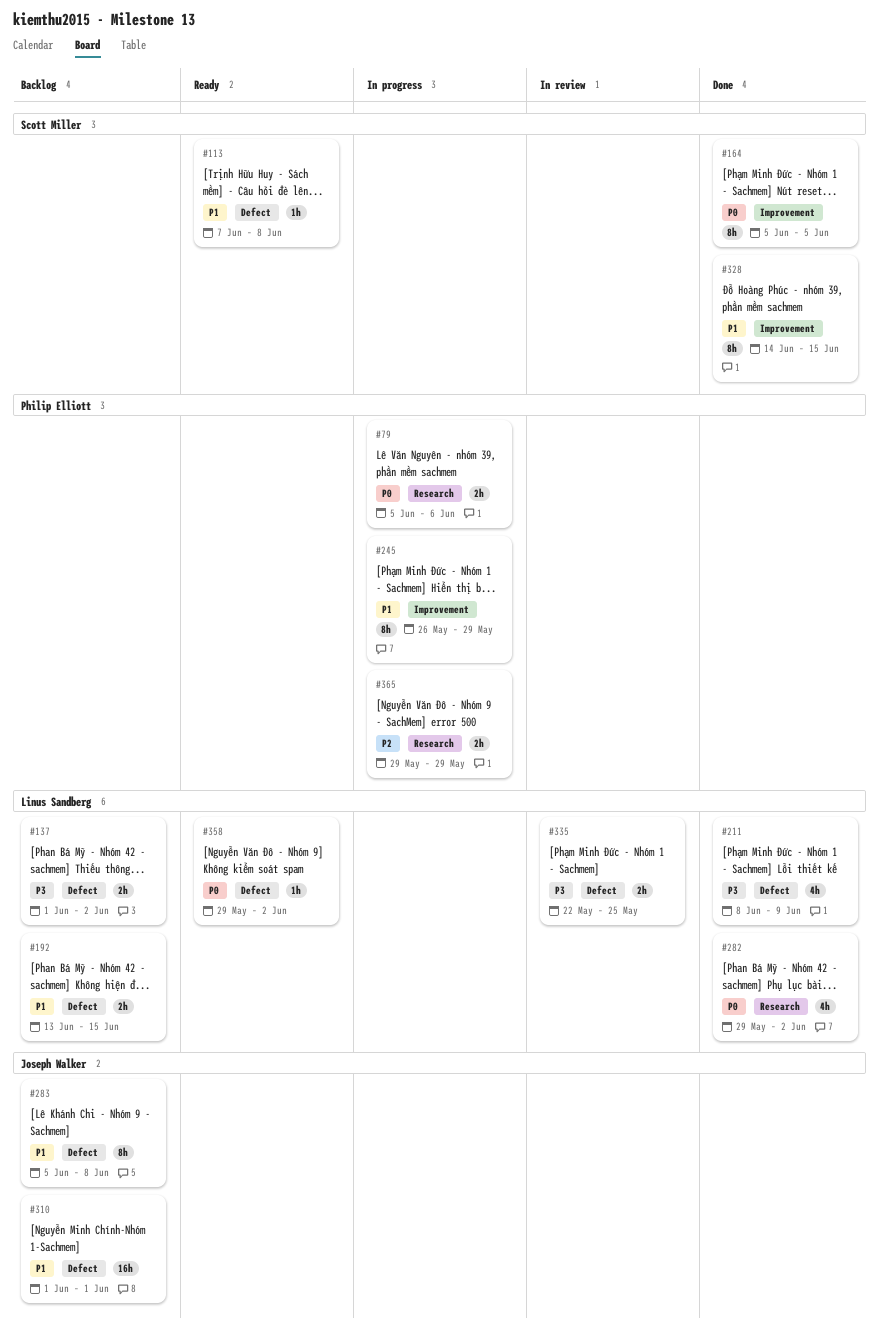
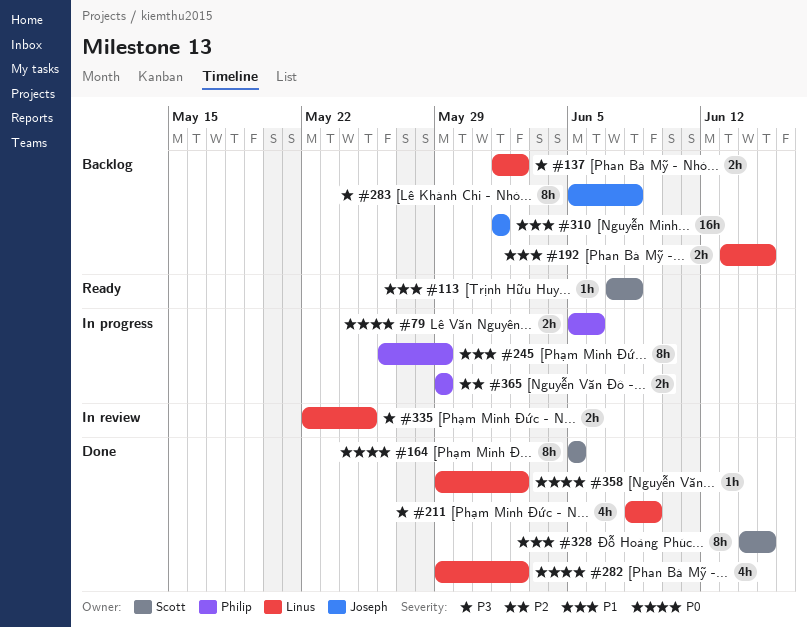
#283, priority: P1 -> P3
#358, status: Ready -> Done

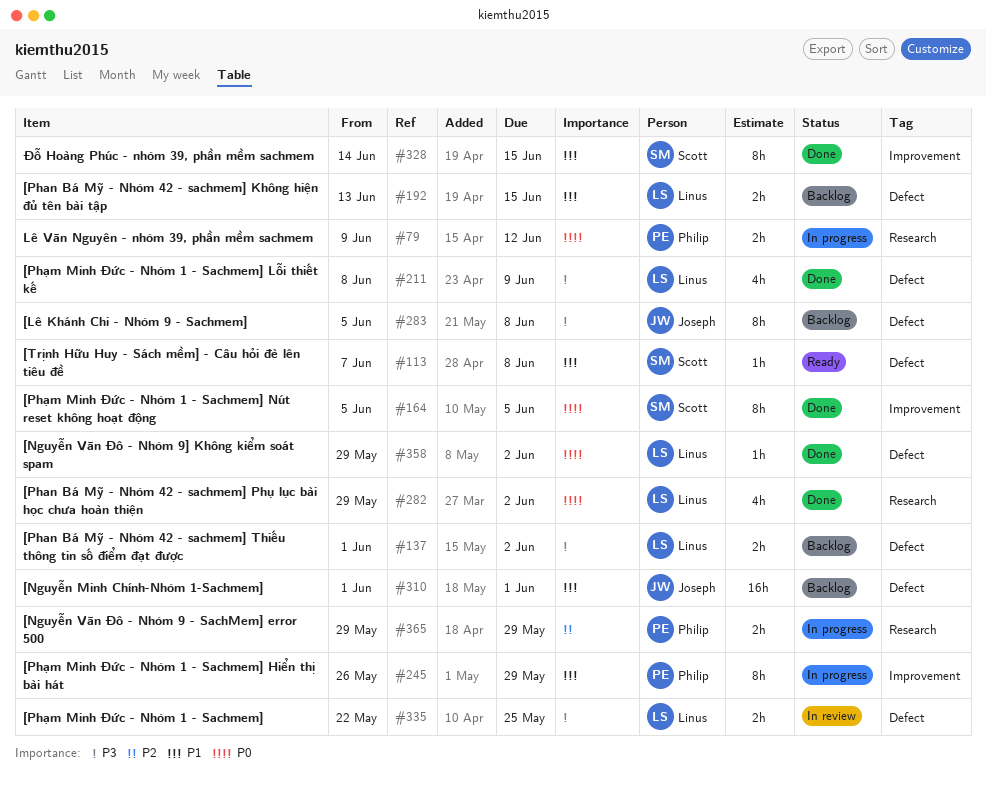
#79, start: Jun 5 -> Jun 9
#79, due: Jun 6 -> Jun 12

